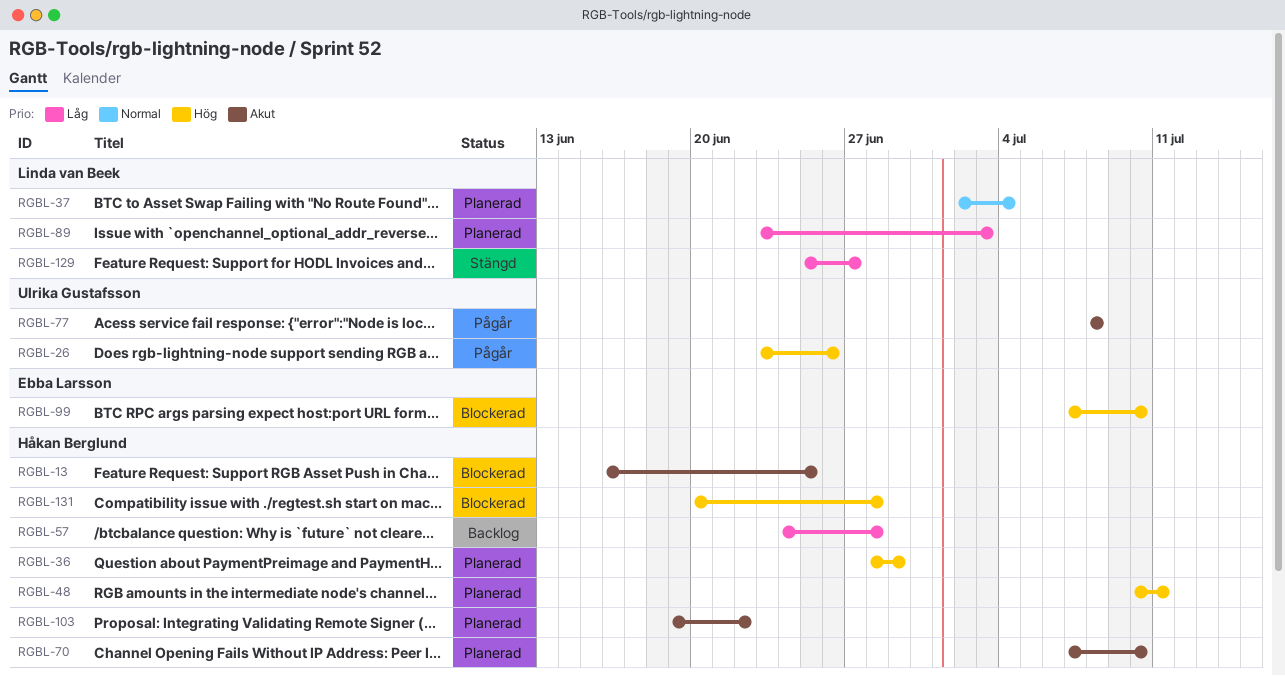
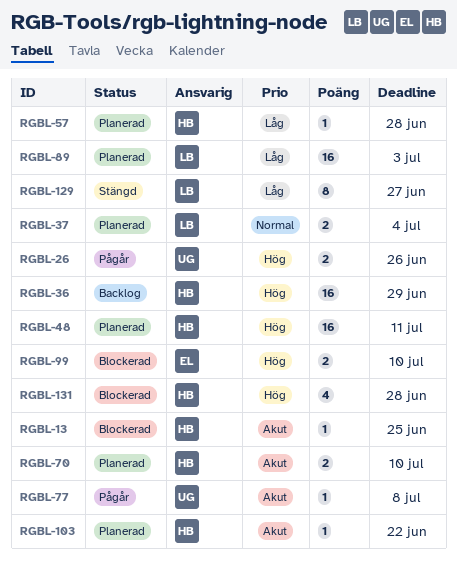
RGBL-36, status: Planerad -> Backlog
RGBL-57, status: Backlog -> Planerad

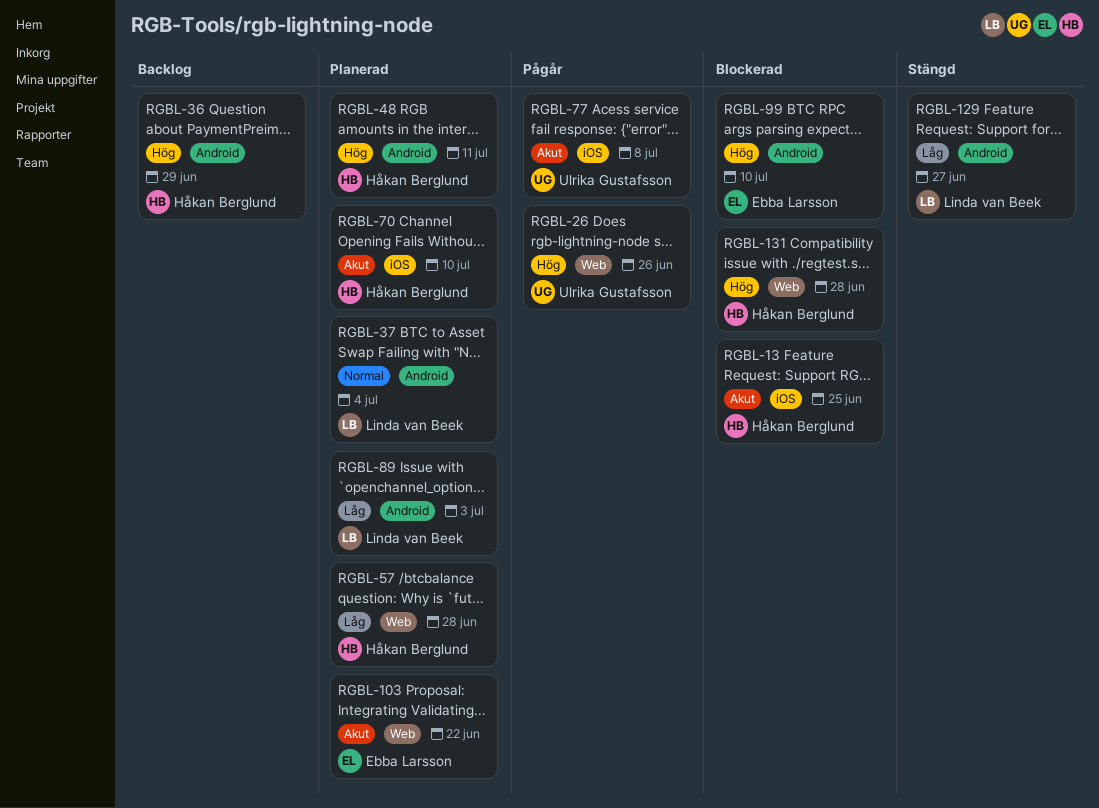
RGBL-103, owner: Håkan Berglund -> Ebba Larsson

